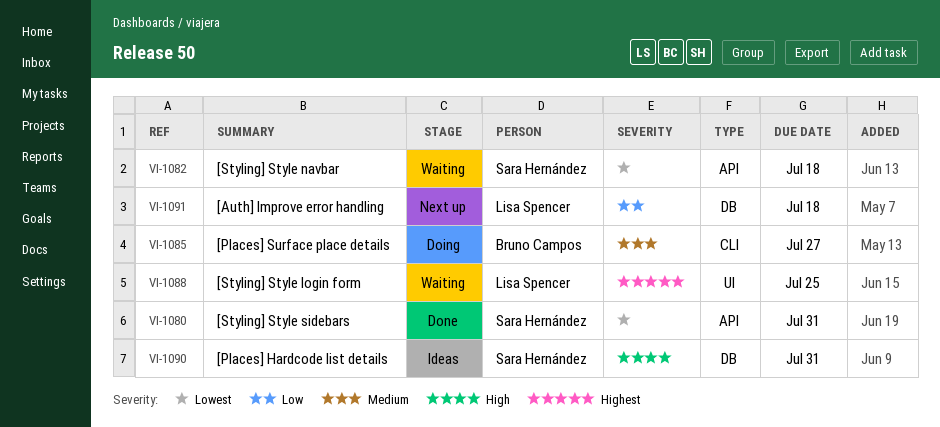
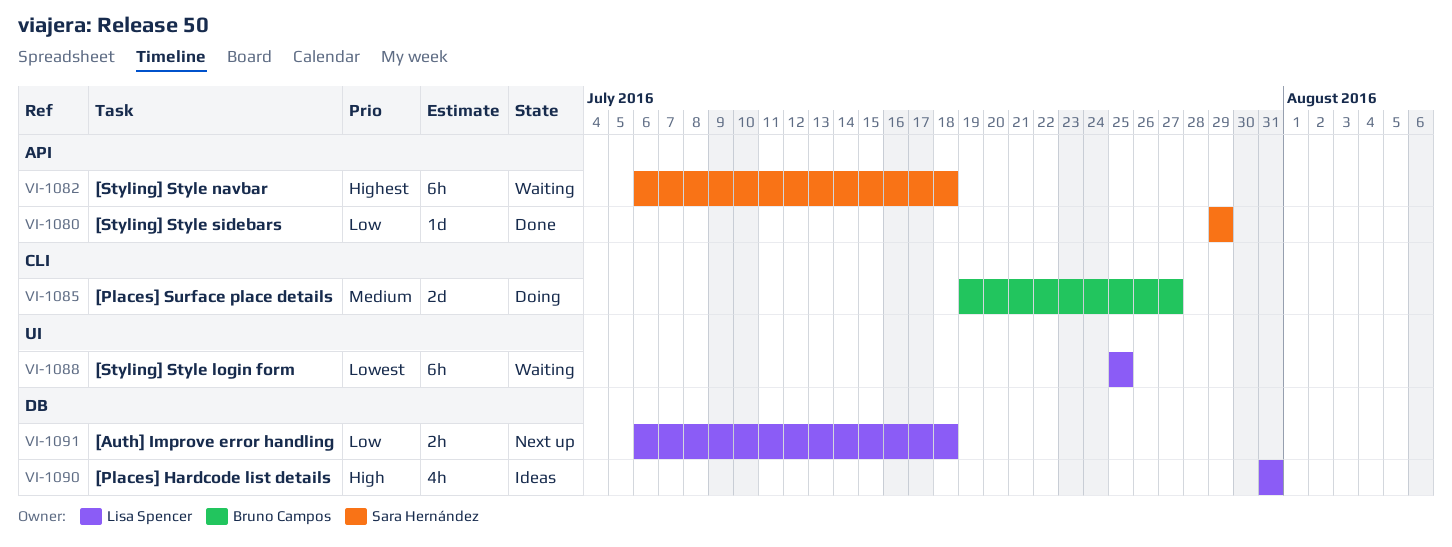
VI-1080, priority: Lowest -> Low
VI-1080, due: Jul 31 -> Jul 29
VI-1082, priority: Lowest -> Highest
VI-1088, priority: Highest -> Lowest
VI-1090, owner: Sara Hernández -> Lisa Spencer

